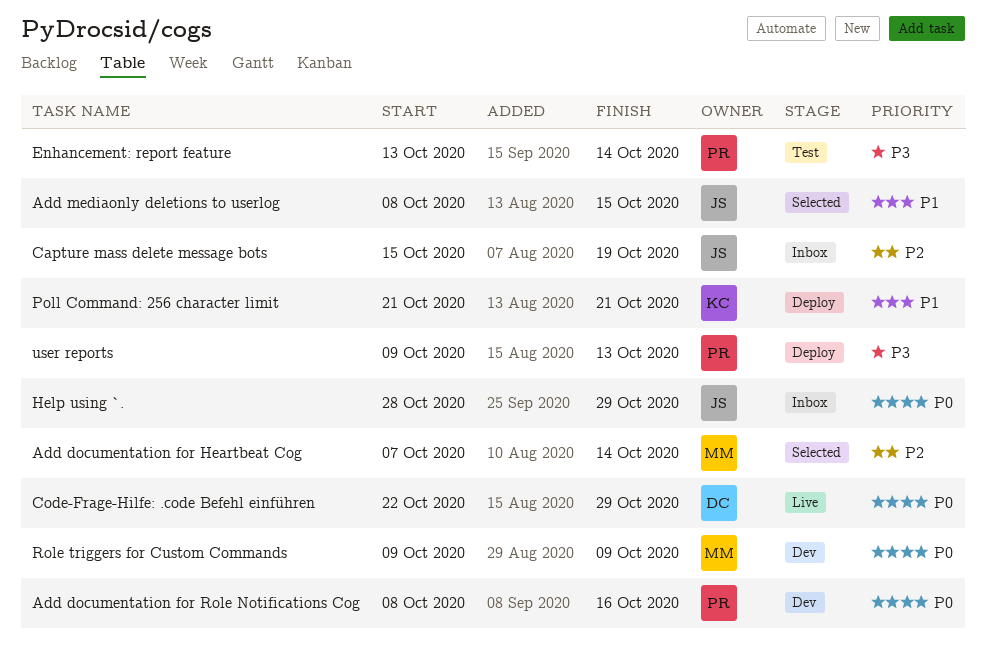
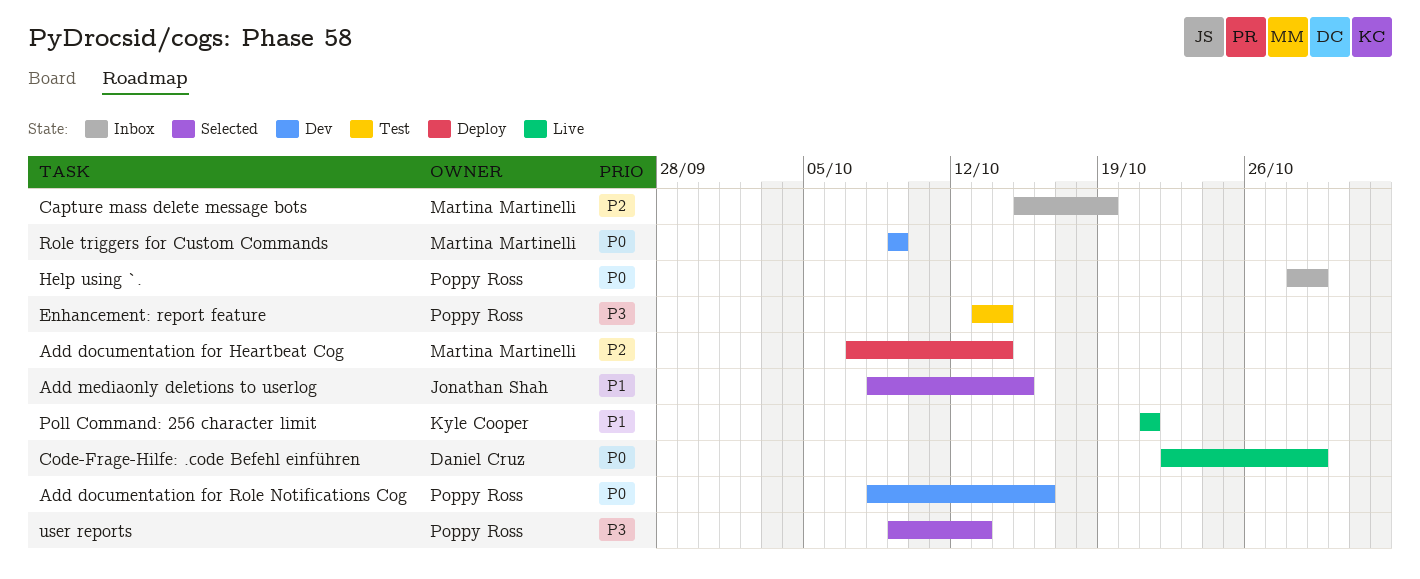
Add documentation for Heartbeat Cog, status: Selected -> Deploy
Capture mass delete message bots, owner: Jonathan Shah -> Martina Martinelli
Help using `., owner: Jonathan Shah -> Poppy Ross
Poll Command: 256 character limit, status: Deploy -> Live
user reports, status: Deploy -> Selected

